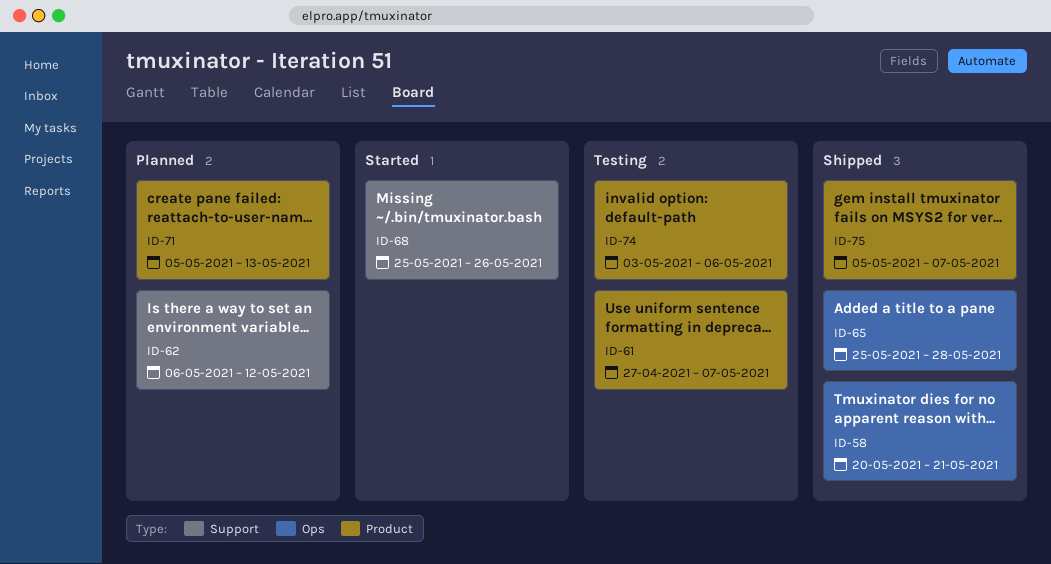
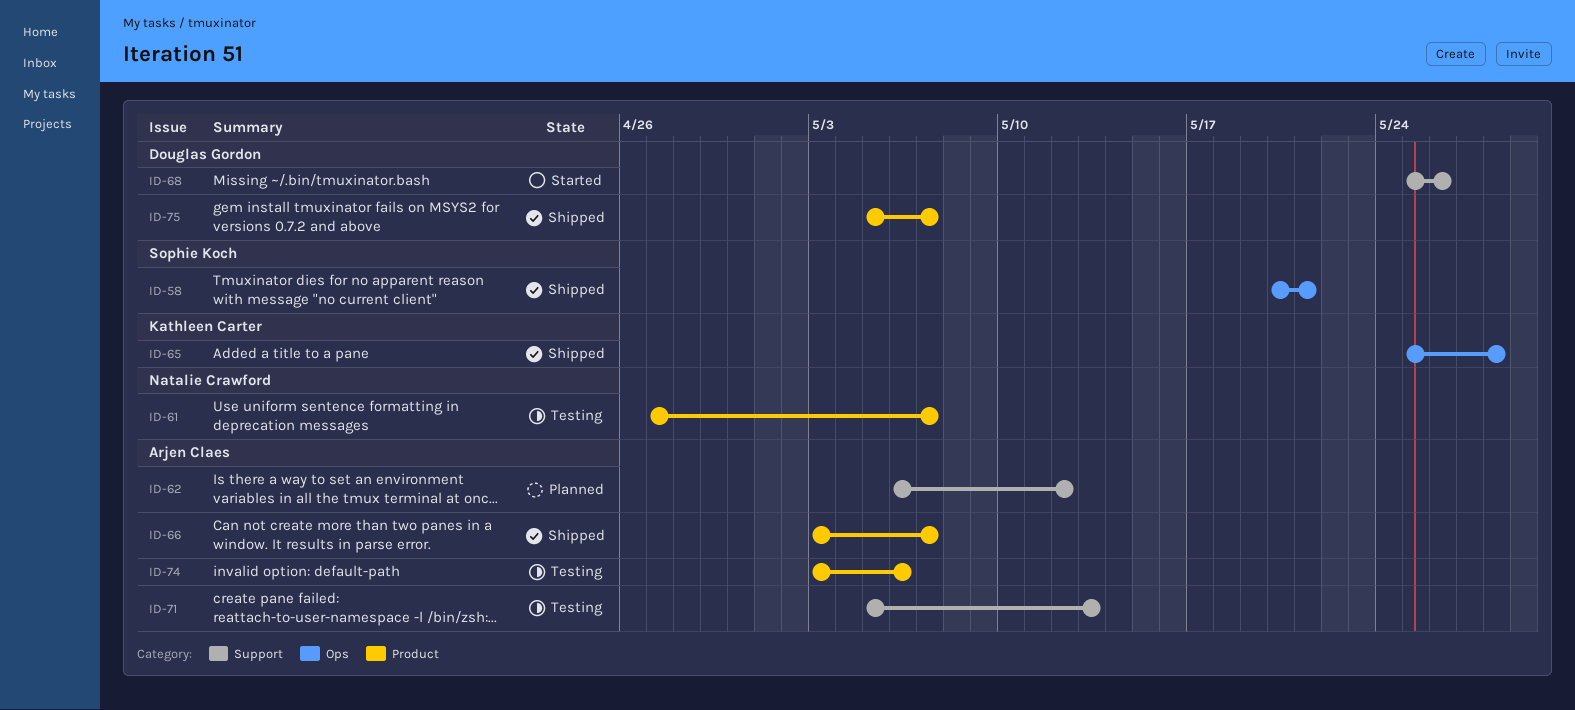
ID-66: none -> present
ID-71, status: Planned -> Testing
ID-71, label: Product -> Support

